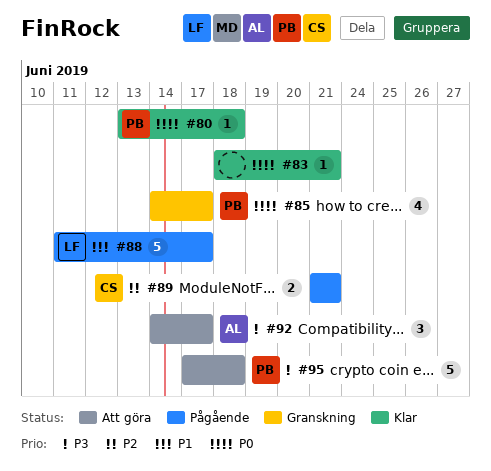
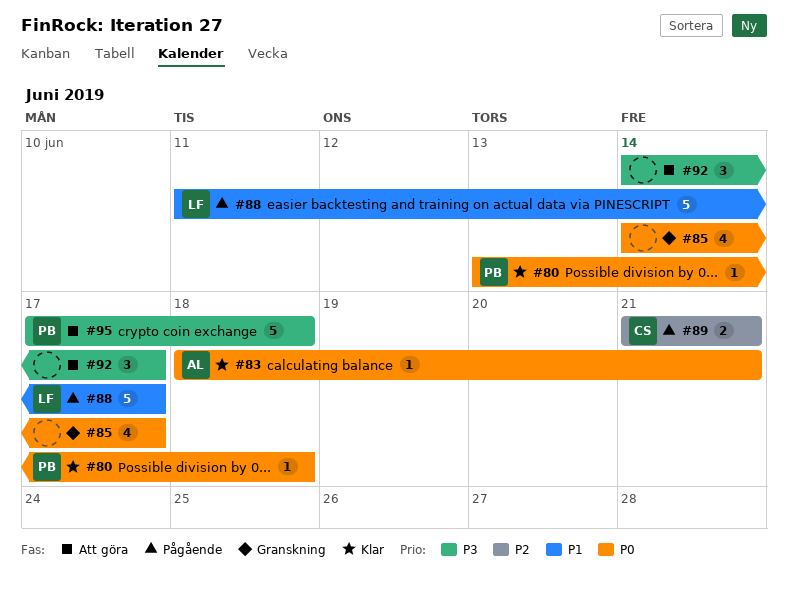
#83, owner: none -> AL
#85, owner: PB -> none
#92, owner: AL -> none

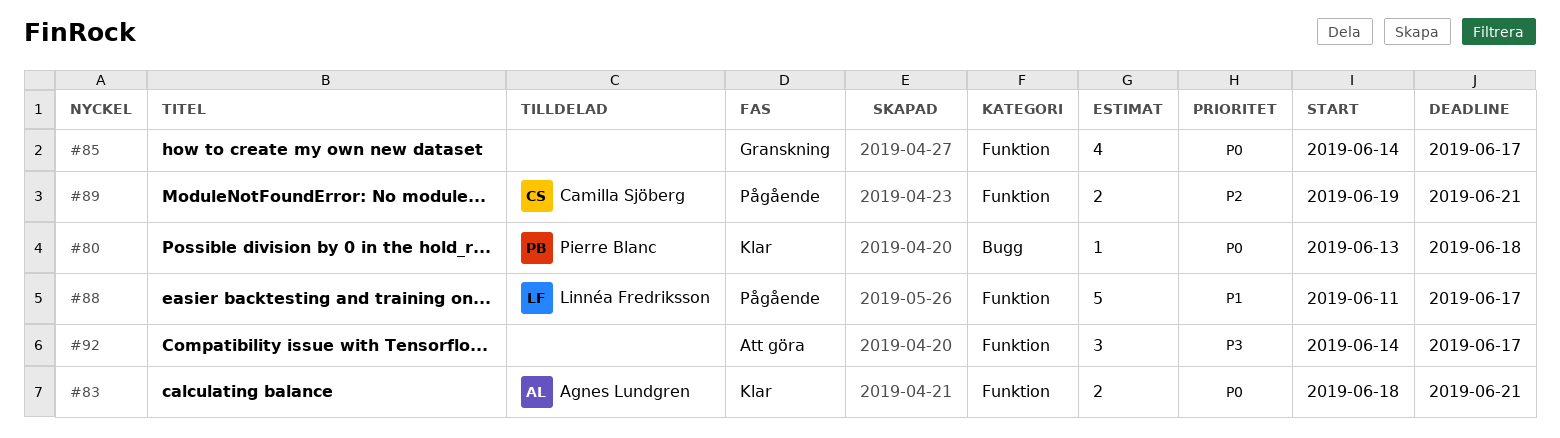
#83, estimate: 1 -> 2
#89, start: Jun 21 -> Jun 19
#95: present -> none

